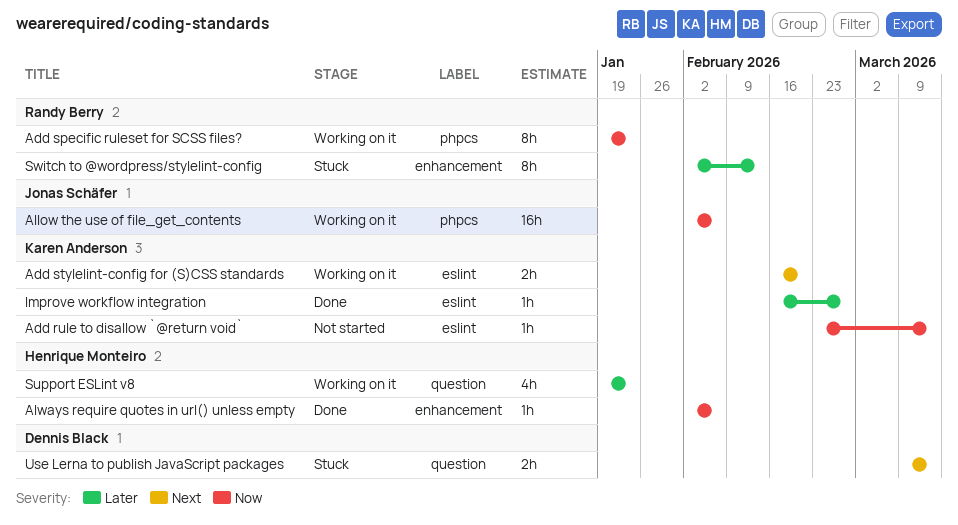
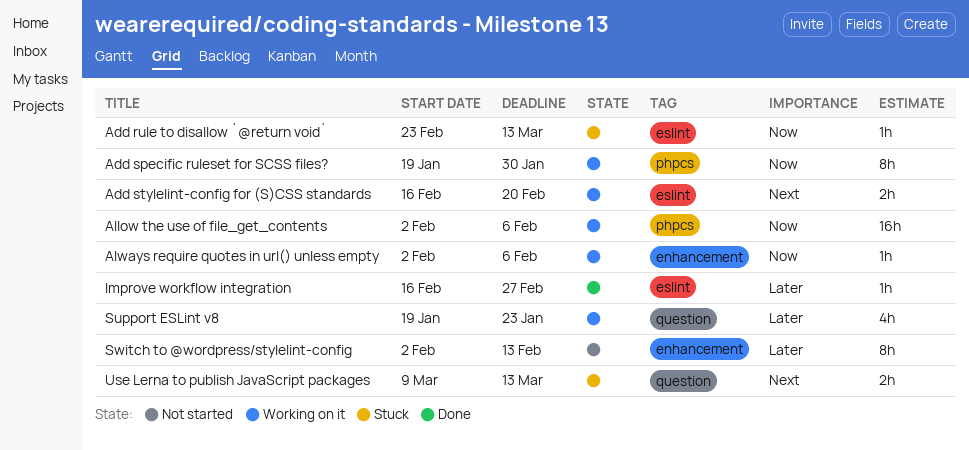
Add rule to disallow `@return void`, status: Not started -> Stuck
Add specific ruleset for SCSS files?, due: Jan 23 -> Jan 30
Always require quotes in url() unless empty, status: Done -> Working on it
Switch to @wordpress/stylelint-config, status: Stuck -> Not started

